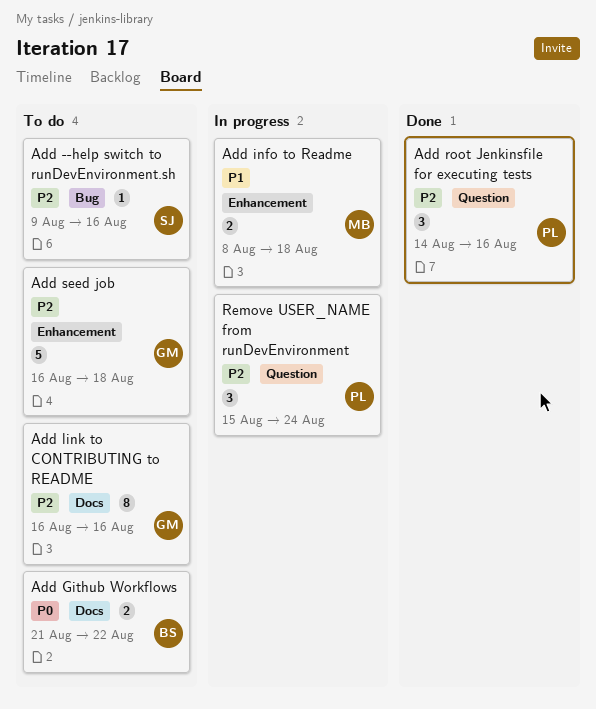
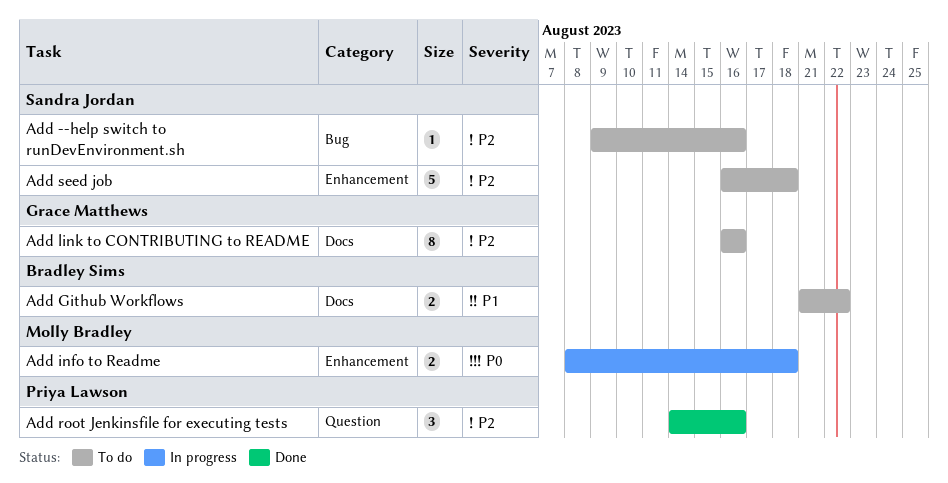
Add Github Workflows, priority: P0 -> P1
Add info to Readme, priority: P1 -> P0
Add seed job, owner: Grace Matthews -> Sandra Jordan
Remove USER_NAME from runDevEnvironment: present -> none

